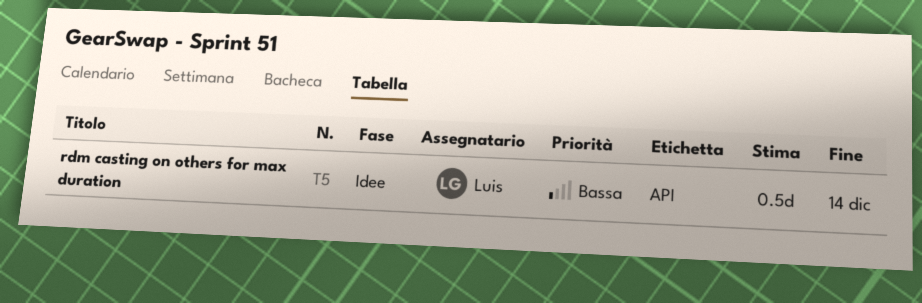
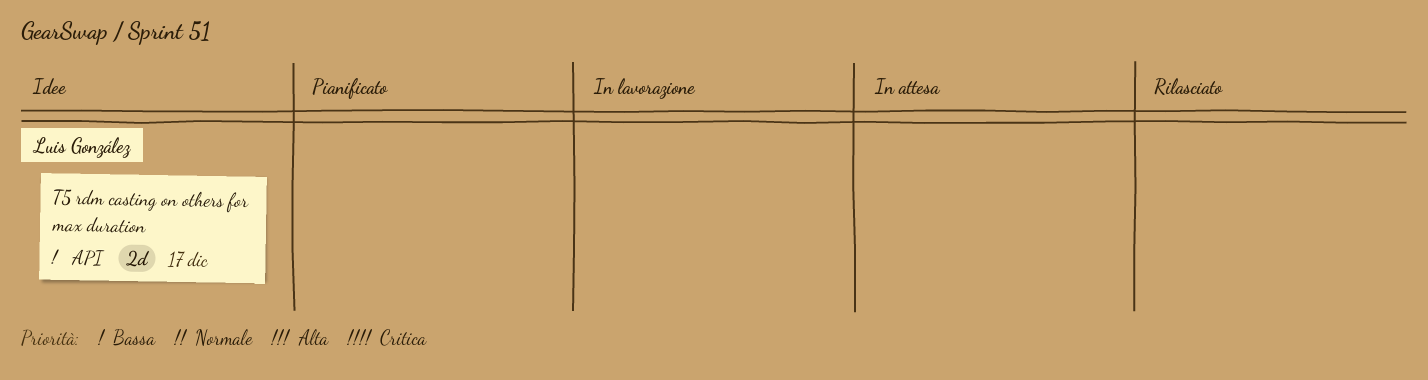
T5, estimate: 0.5d -> 2d
T5, due: Dec 14 -> Dec 17

